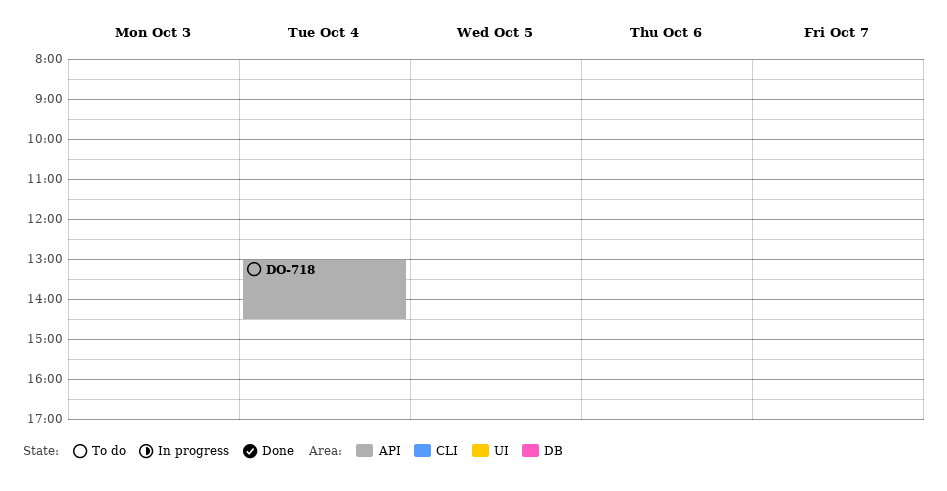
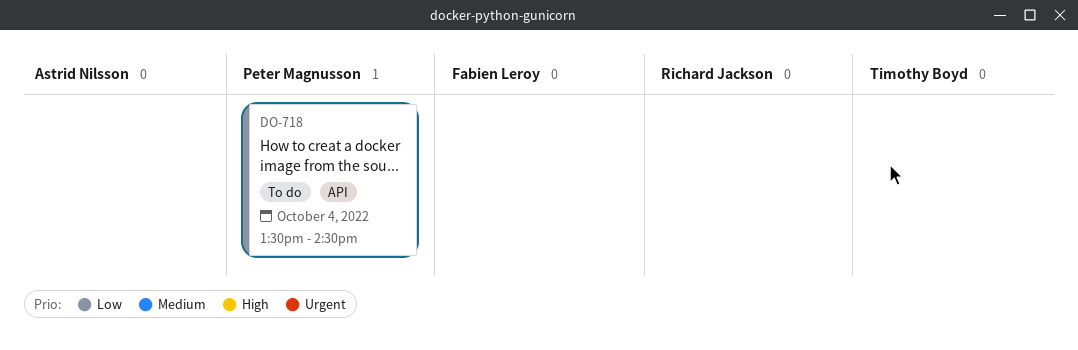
DO-718, begins: 13:00 -> 13:30

